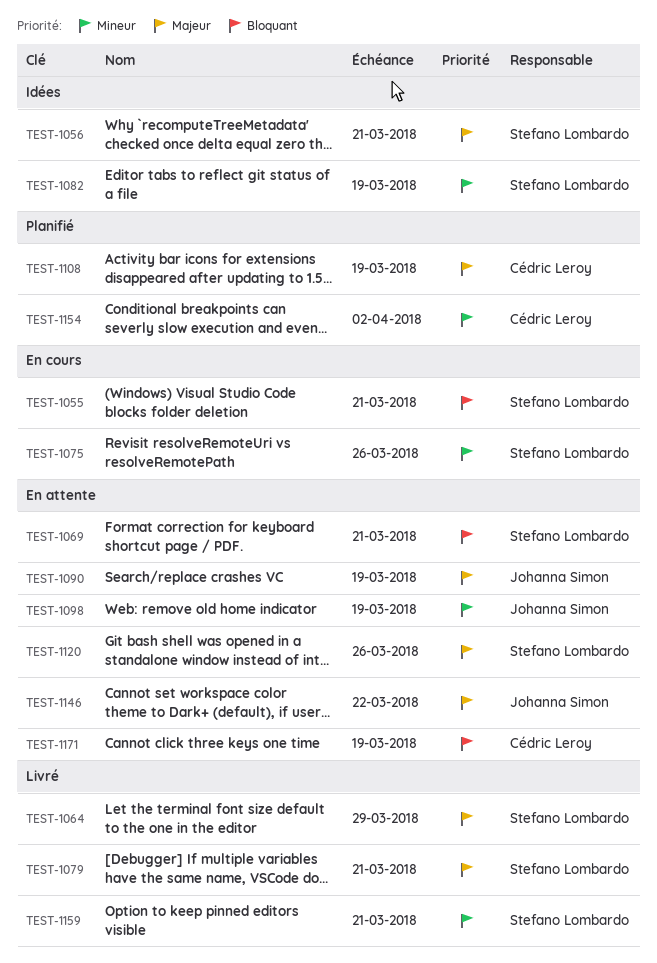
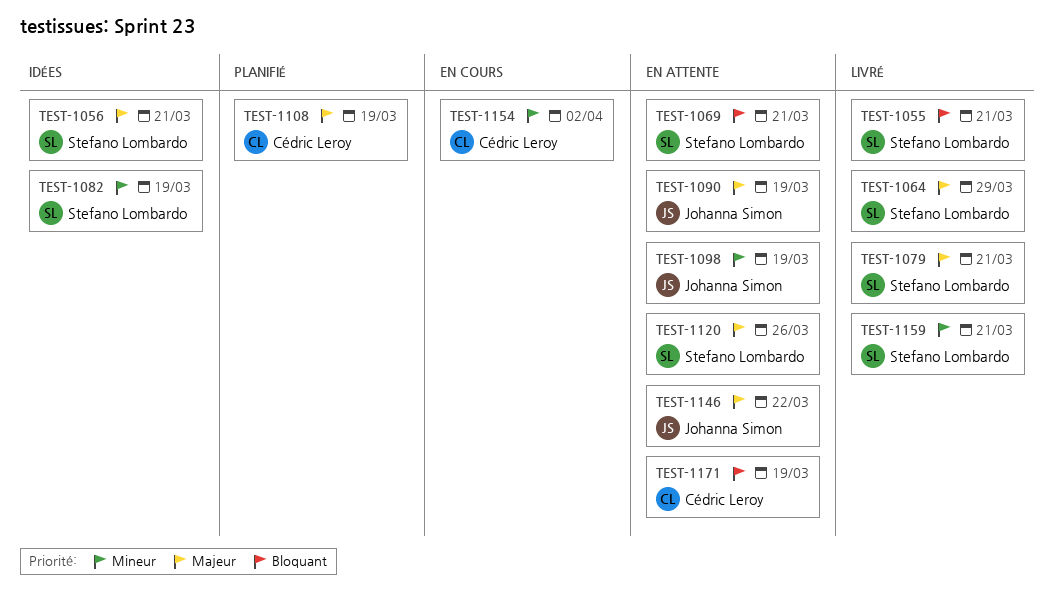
TEST-1055, status: En cours -> Livré
TEST-1075: present -> none
TEST-1154, status: Planifié -> En cours

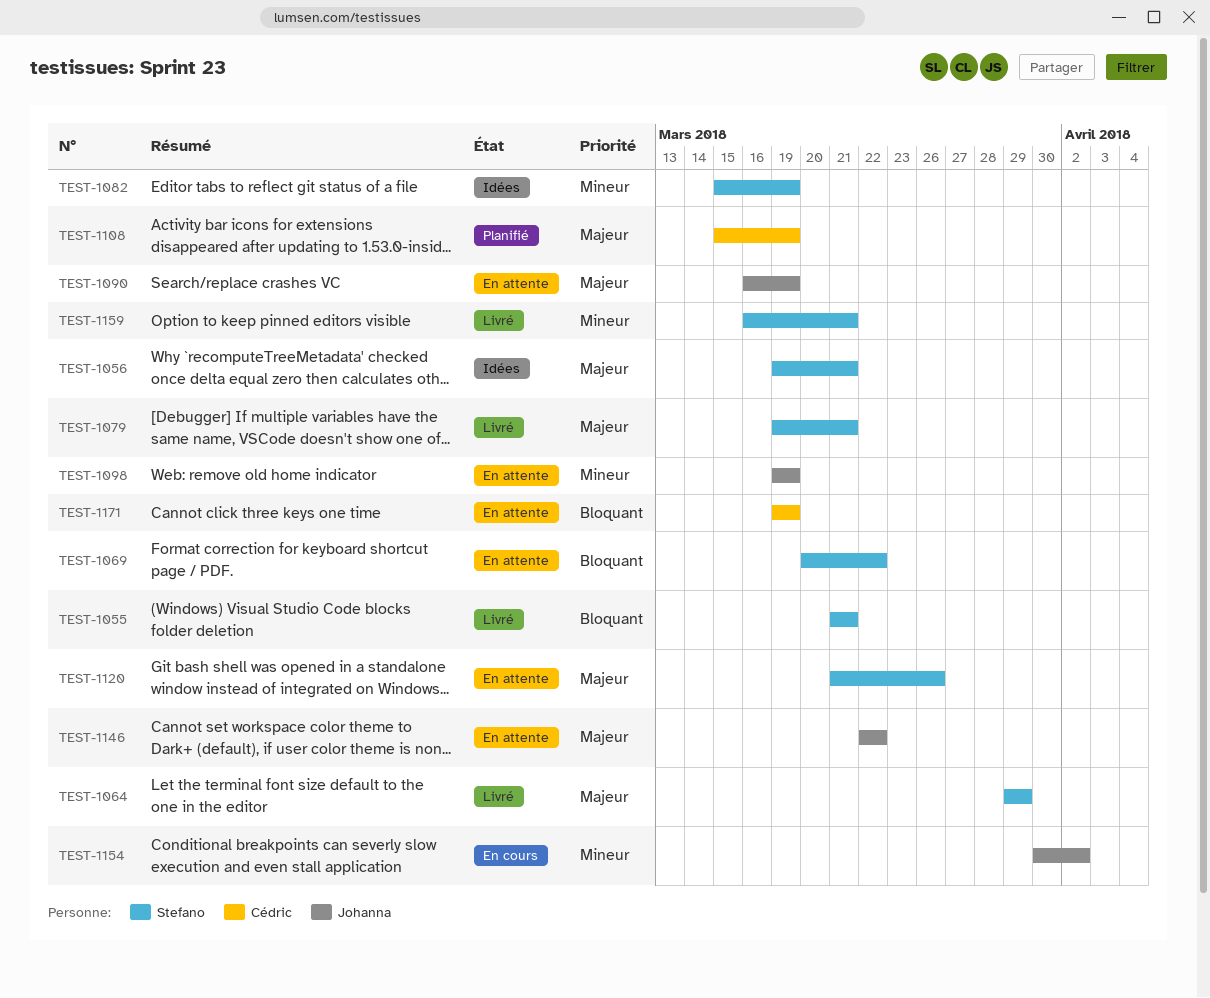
TEST-1069, due: Mar 21 -> Mar 22
TEST-1154, owner: Cédric Leroy -> Johanna Simon

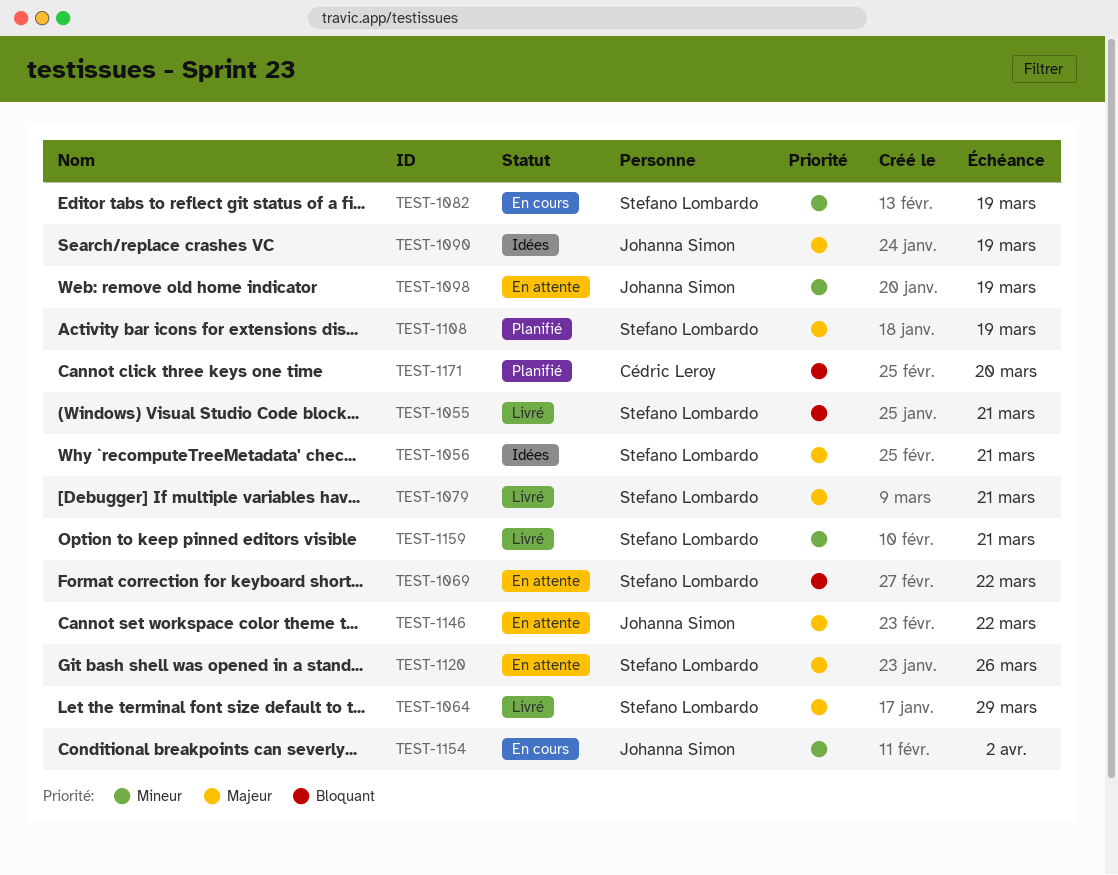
TEST-1082, status: Idées -> En cours
TEST-1090, status: En attente -> Idées
TEST-1108, owner: Cédric Leroy -> Stefano Lombardo
TEST-1171, status: En attente -> Planifié
TEST-1171, due: Mar 19 -> Mar 20

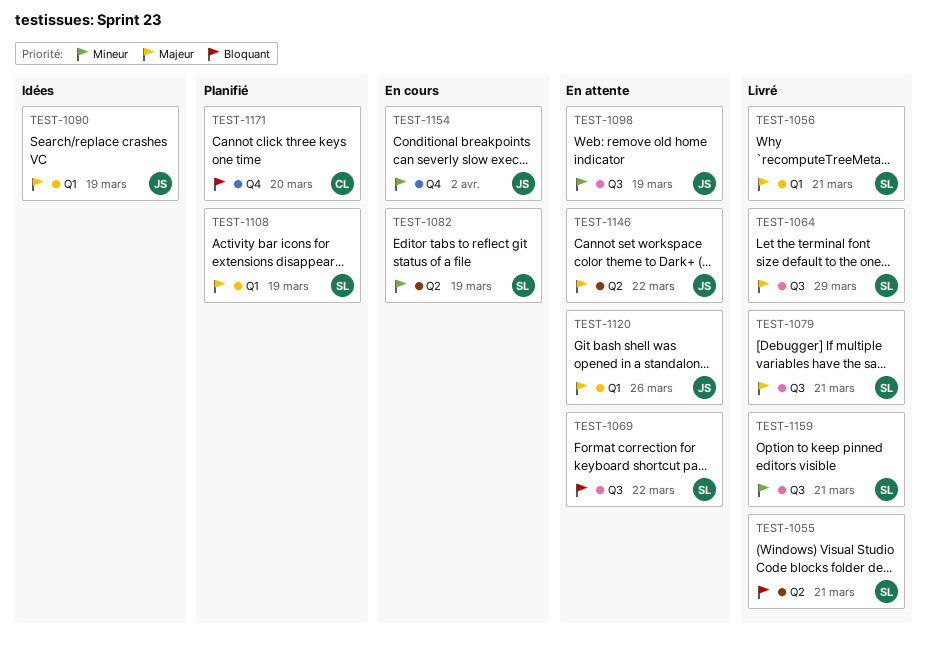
TEST-1056, status: Idées -> Livré
TEST-1120, owner: Stefano Lombardo -> Johanna Simon

